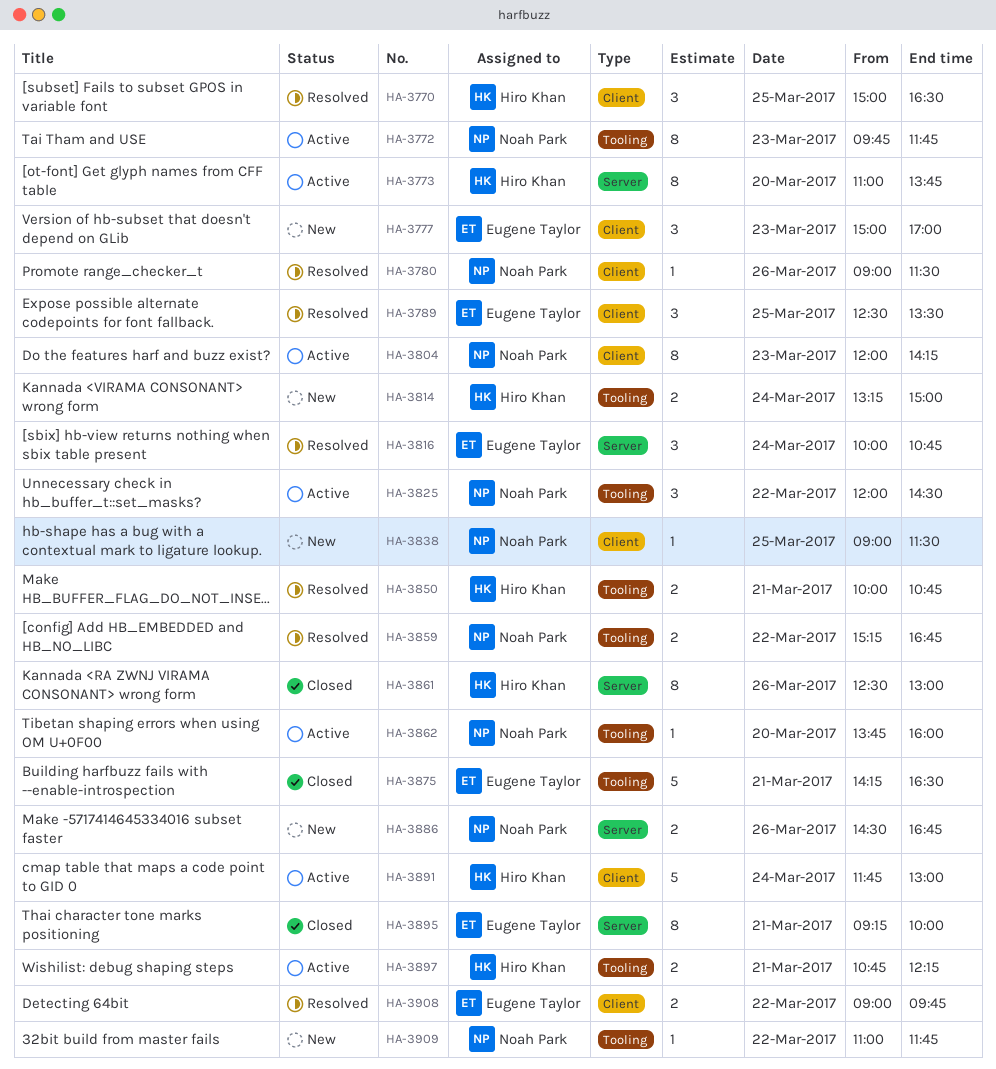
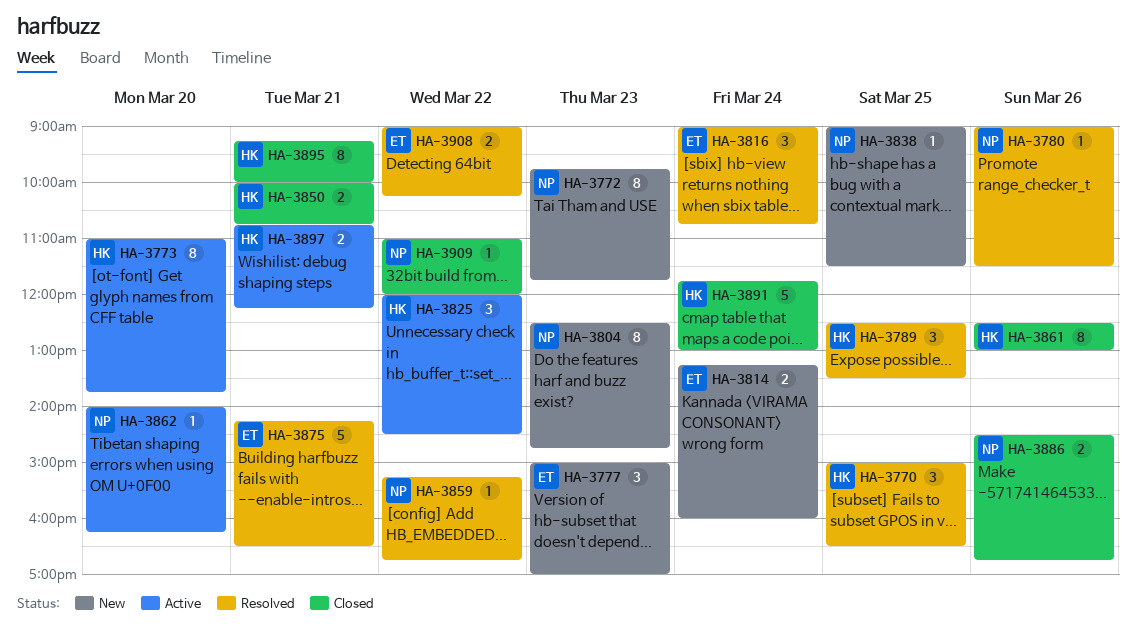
HA-3772, status: Active -> New
HA-3789, owner: Eugene Taylor -> Hiro Khan
HA-3804, status: Active -> New
HA-3804, begins: 12:00 -> 12:30
HA-3804, ends: 14:15 -> 14:45
HA-3814, owner: Hiro Khan -> Eugene Taylor
HA-3814, ends: 15:00 -> 16:00
HA-3816, begins: 10:00 -> 09:00
HA-3825, owner: Noah Park -> Hiro Khan
HA-3850, status: Resolved -> Closed
HA-3859, estimate: 2 -> 1
HA-3862, begins: 13:45 -> 14:00
HA-3862, ends: 16:00 -> 16:15
HA-3875, status: Closed -> Resolved
HA-3886, status: New -> Closed
HA-3891, status: Active -> Closed
HA-3895, owner: Eugene Taylor -> Hiro Khan
HA-3908, ends: 09:45 -> 10:15
HA-3909, status: New -> Closed
HA-3909, ends: 11:45 -> 12:00

